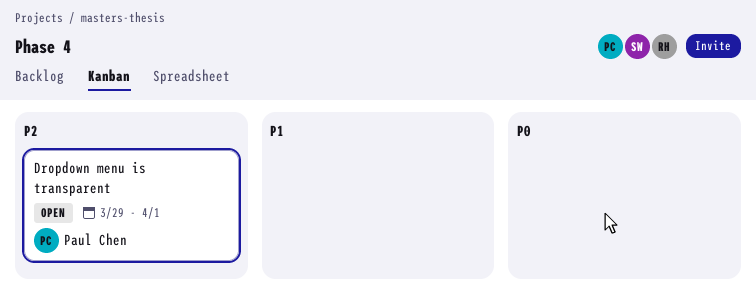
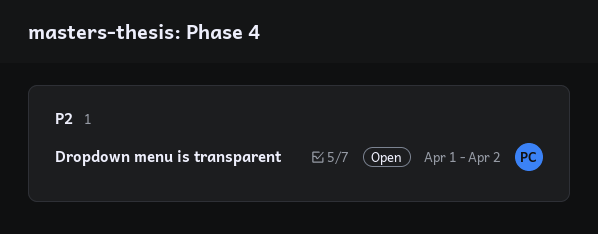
Dropdown menu is transparent, start: Mar 29 -> Apr 1
Dropdown menu is transparent, due: Apr 1 -> Apr 2

